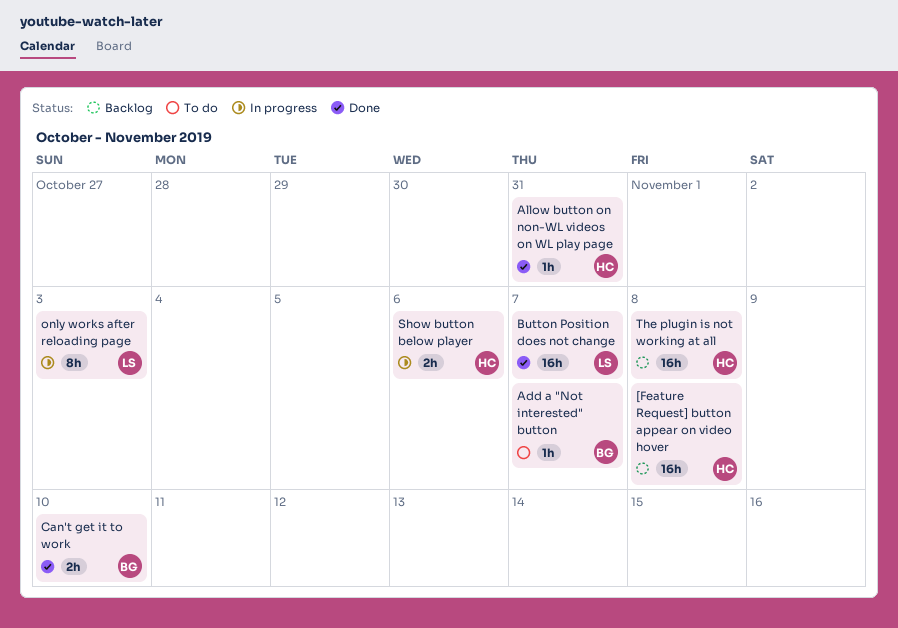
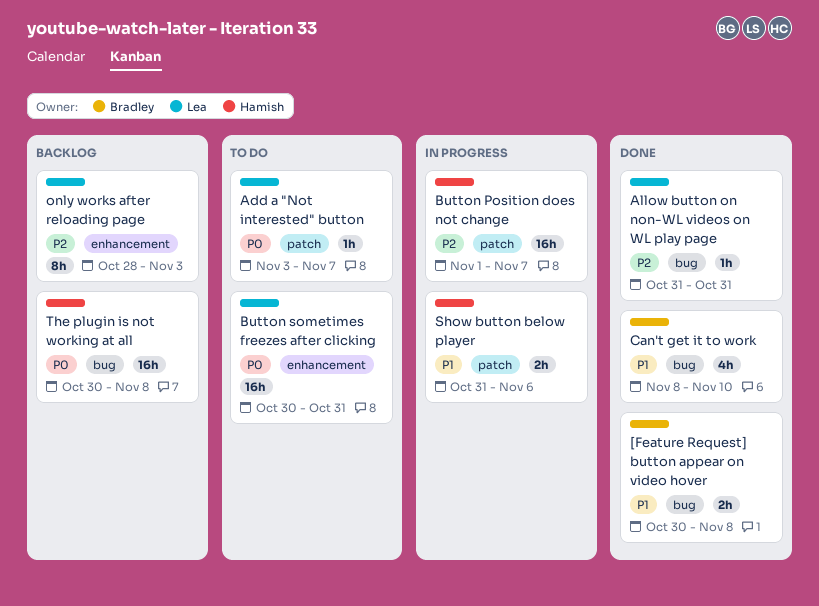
[Feature Request] button appear on video hover, status: Backlog -> Done
[Feature Request] button appear on video hover, owner: Hamish -> Bradley
[Feature Request] button appear on video hover, estimate: 16h -> 2h
Add a "Not interested" button, owner: Bradley -> Lea
Allow button on non-WL videos on WL play page, owner: Hamish -> Lea
Button Position does not change, status: Done -> In progress
Button Position does not change, owner: Lea -> Hamish
Button sometimes freezes after clicking: none -> present
Can't get it to work, estimate: 2h -> 4h
only works after reloading page, status: In progress -> Backlog

